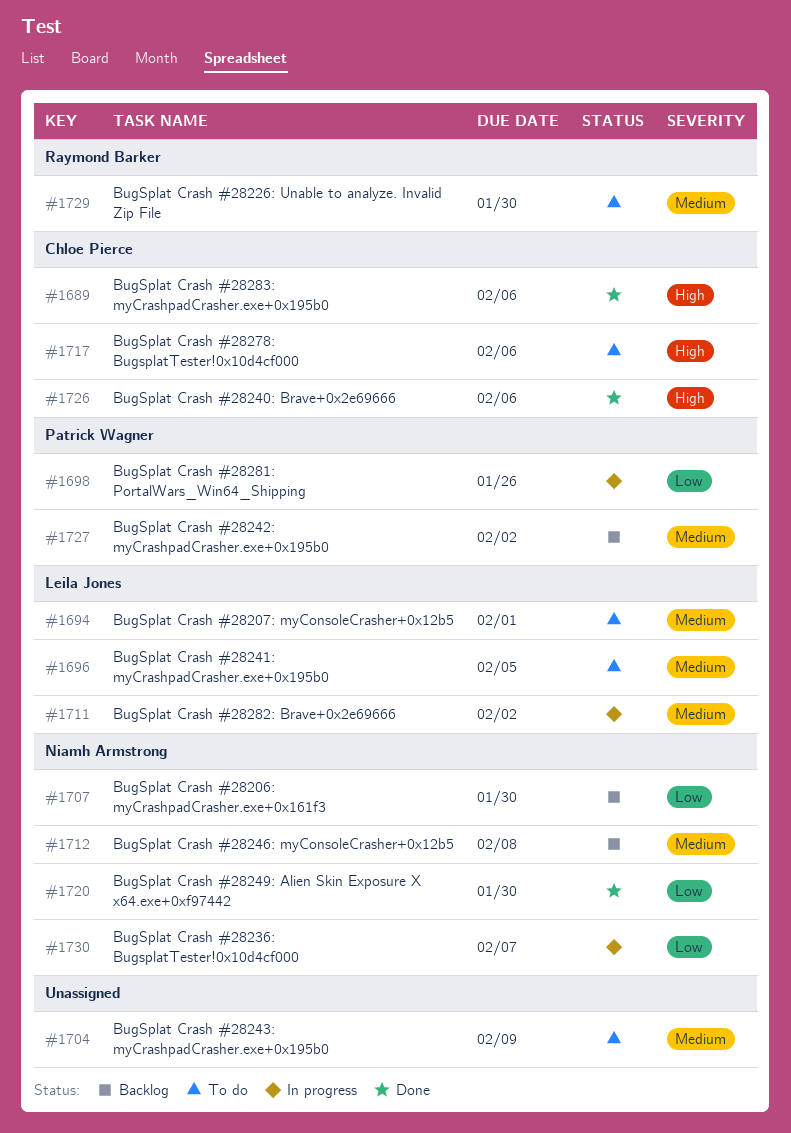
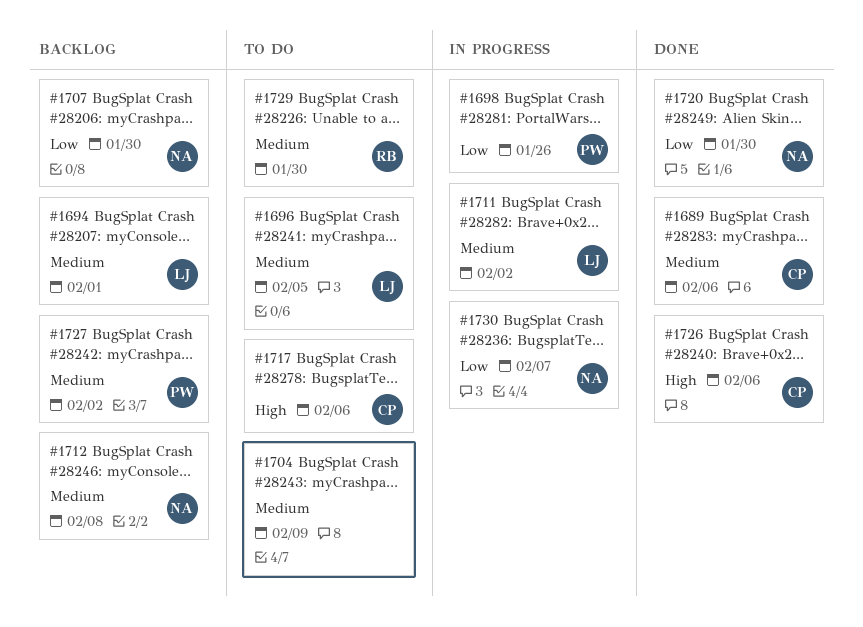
#1689, priority: High -> Medium
#1694, status: To do -> Backlog

